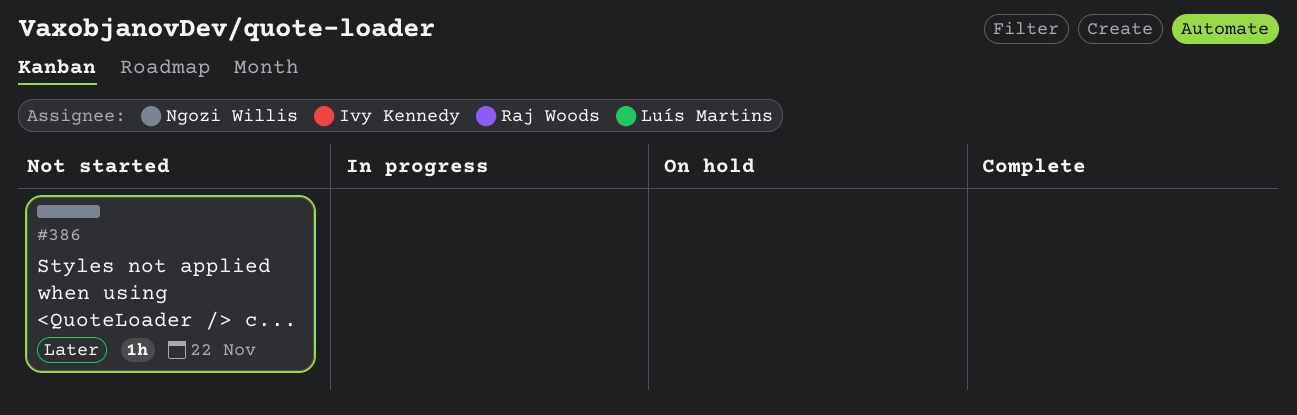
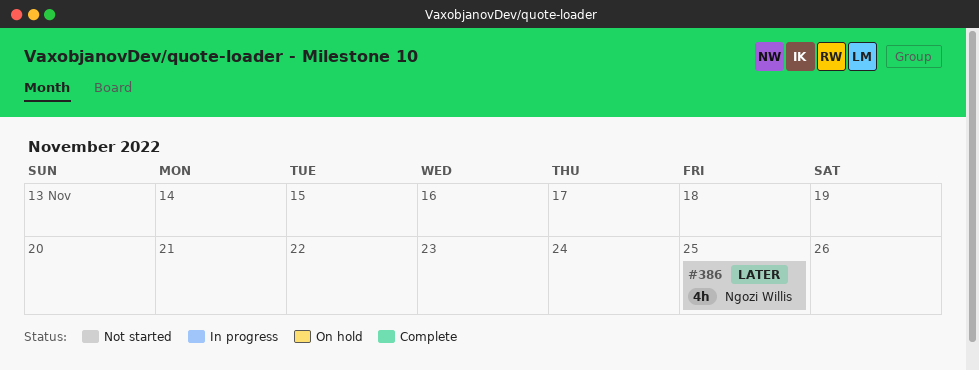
#386, estimate: 1h -> 4h
#386, due: Nov 22 -> Nov 25

